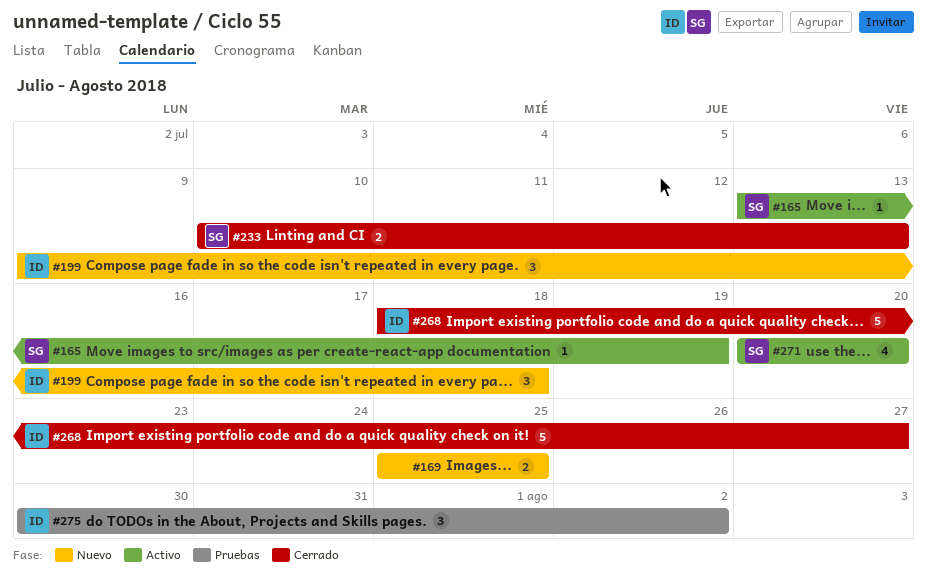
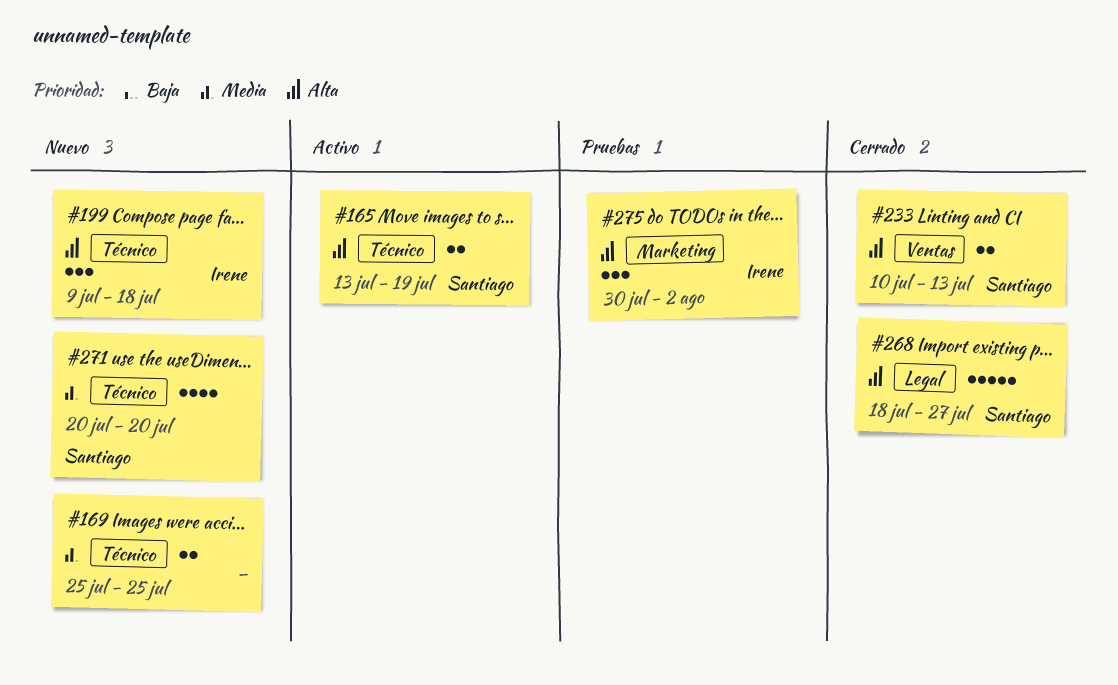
#165, estimate: 1 -> 2
#268, owner: Irene -> Santiago
#271, status: Activo -> Nuevo

